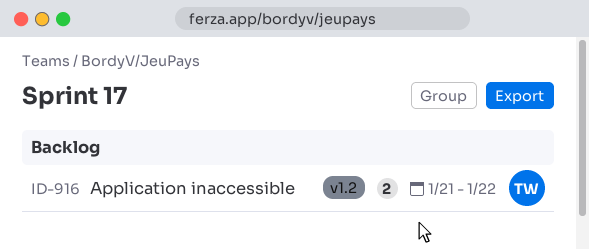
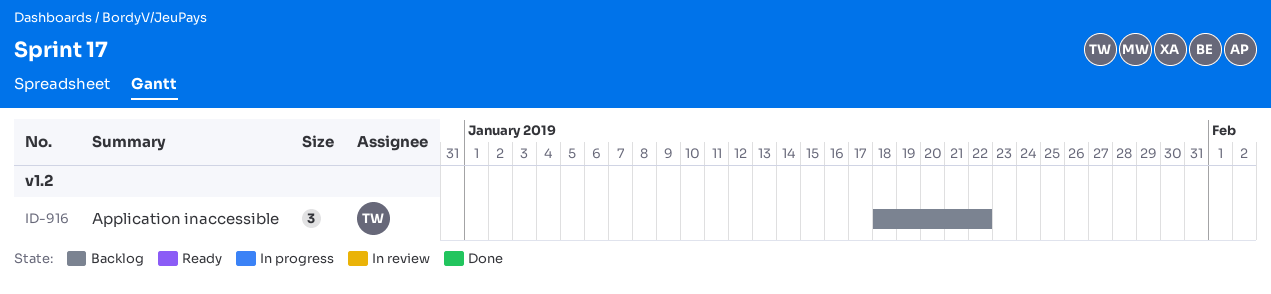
ID-916, estimate: 2 -> 3
ID-916, start: Jan 21 -> Jan 18

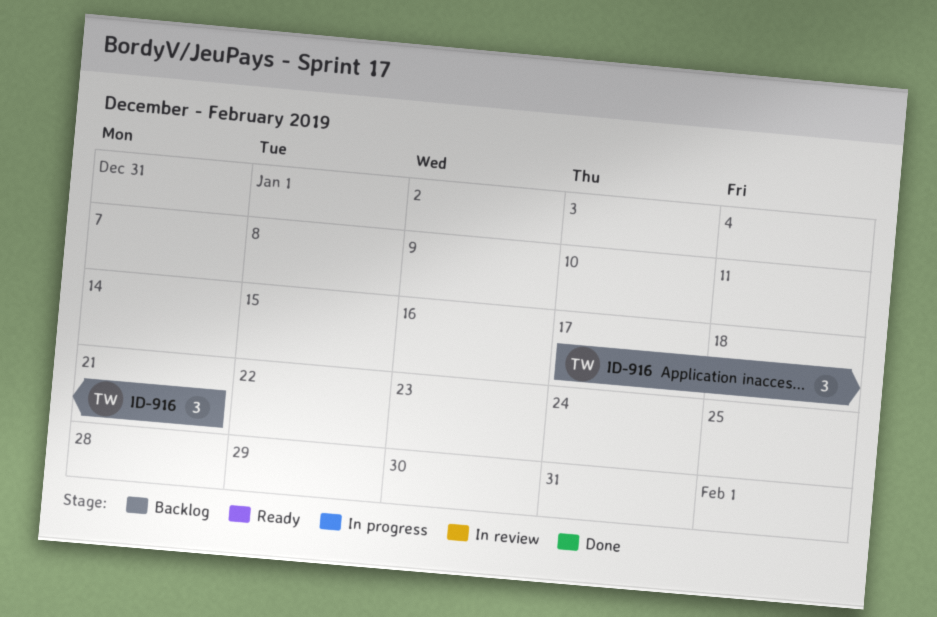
ID-916, start: Jan 18 -> Jan 17
ID-916, due: Jan 22 -> Jan 21

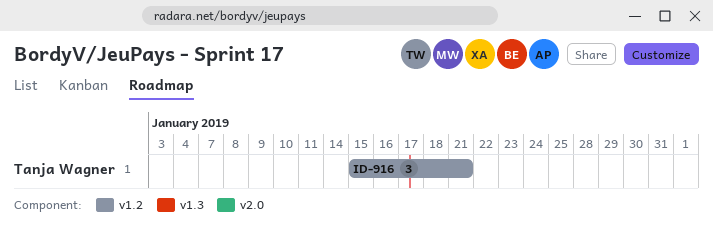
ID-916, start: Jan 17 -> Jan 15

